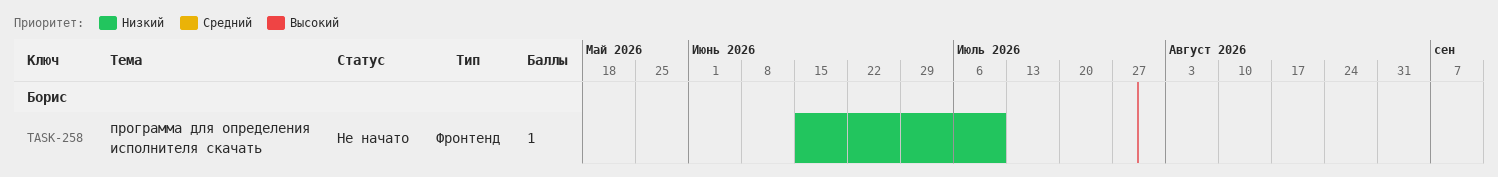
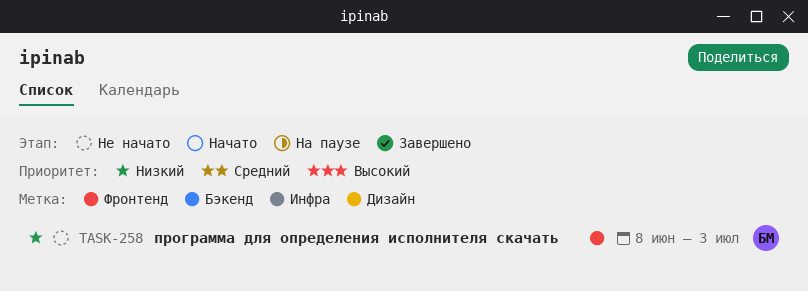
TASK-258, start: Jun 15 -> Jun 8
TASK-258, due: Jul 10 -> Jul 3

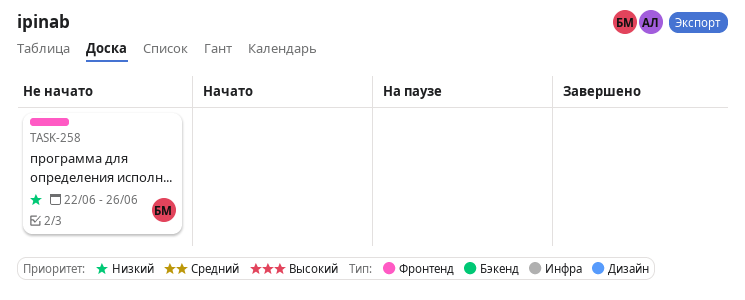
TASK-258, start: Jun 8 -> Jun 22
TASK-258, due: Jul 3 -> Jun 26

